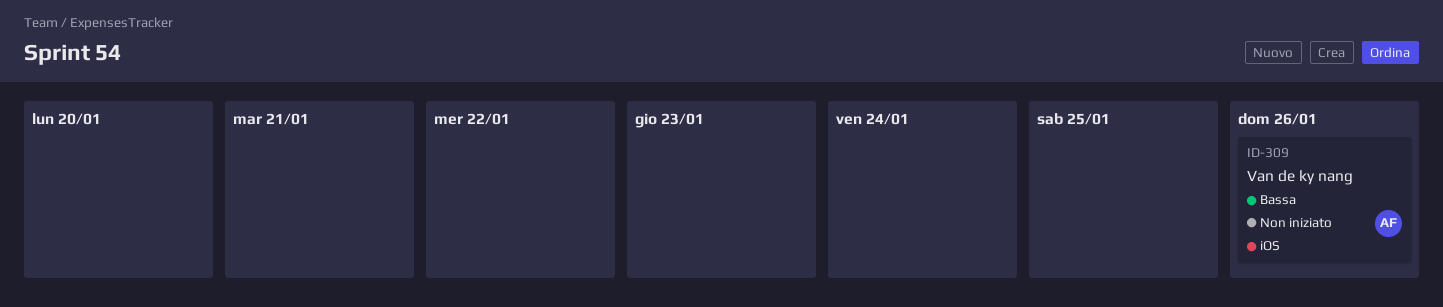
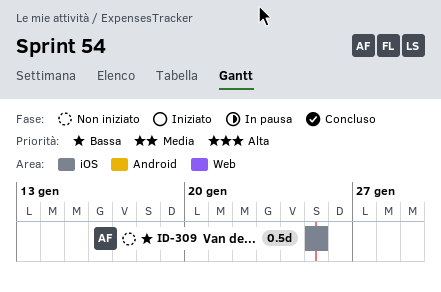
ID-309, due: Jan 26 -> Jan 25

